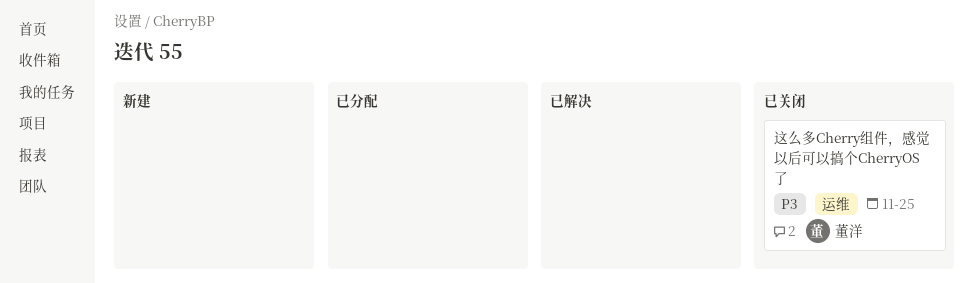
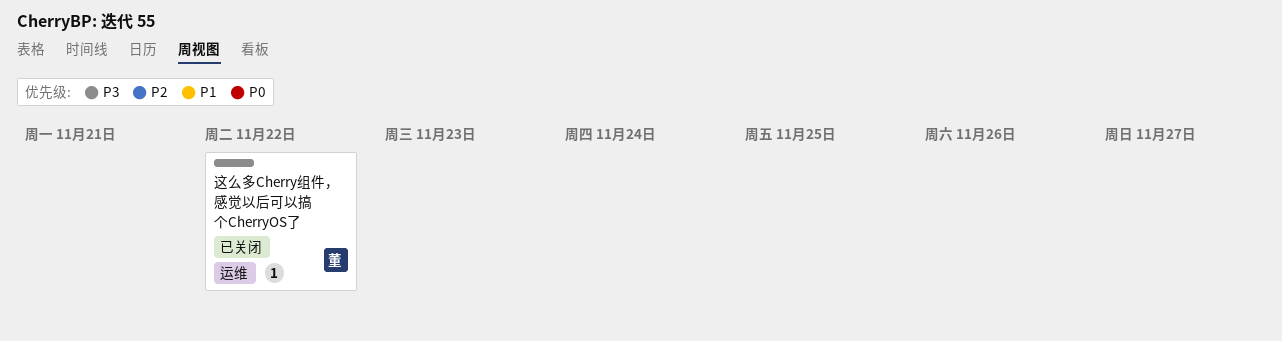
这么多Cherry组件，感觉以后可以搞个CherryOS了, due: Nov 25 -> Nov 22

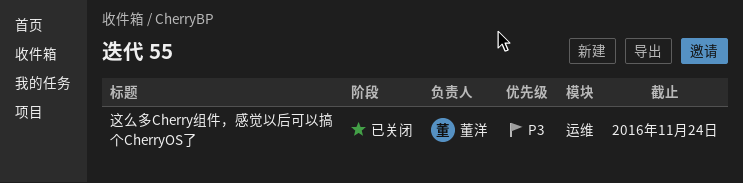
这么多Cherry组件，感觉以后可以搞个CherryOS了, due: Nov 22 -> Nov 24

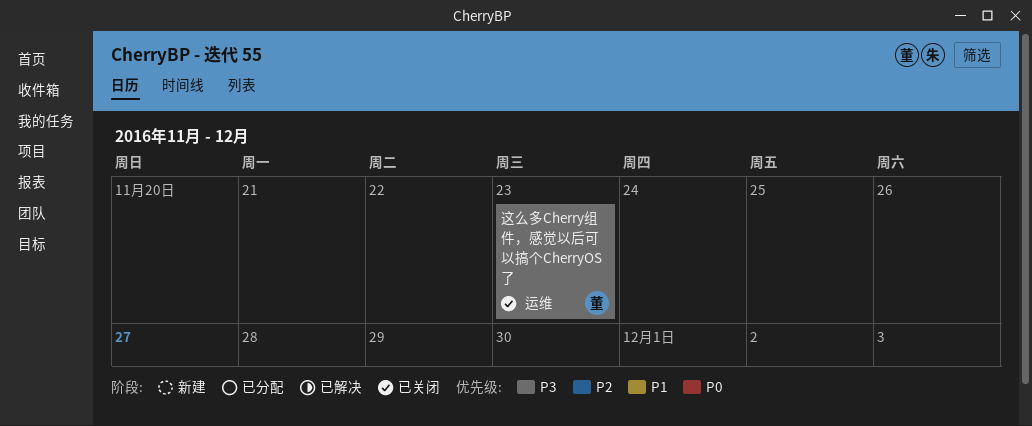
这么多Cherry组件，感觉以后可以搞个CherryOS了, due: Nov 24 -> Nov 23

